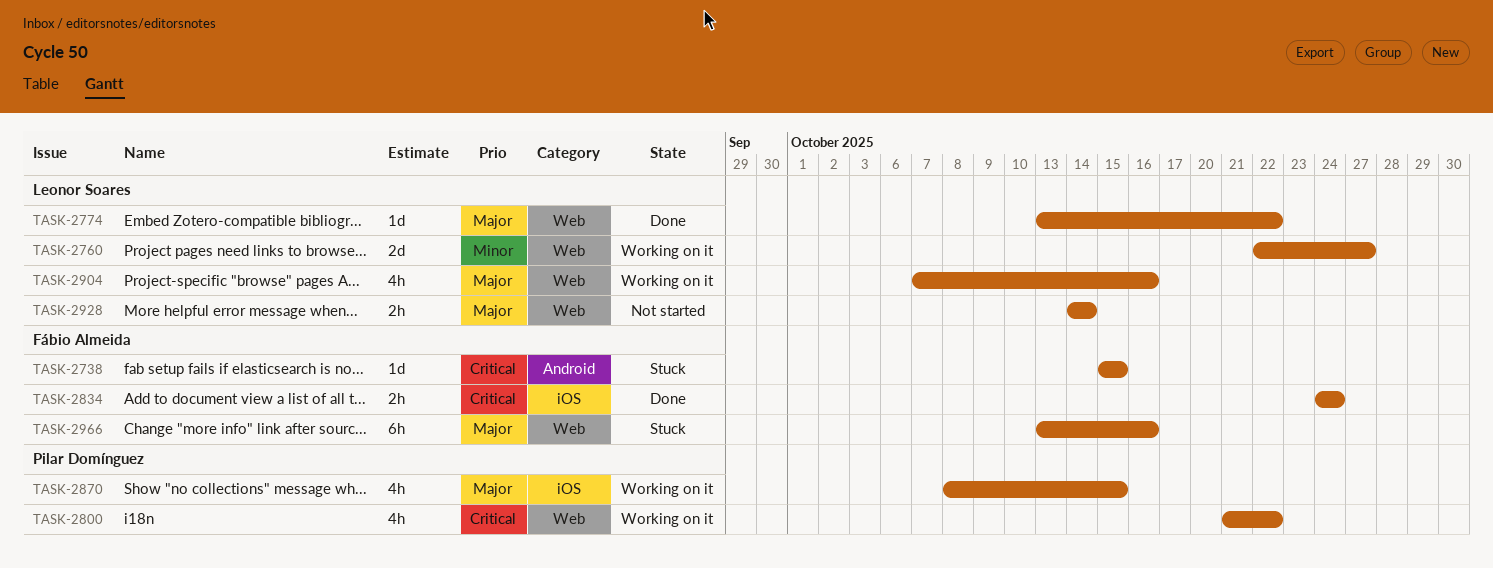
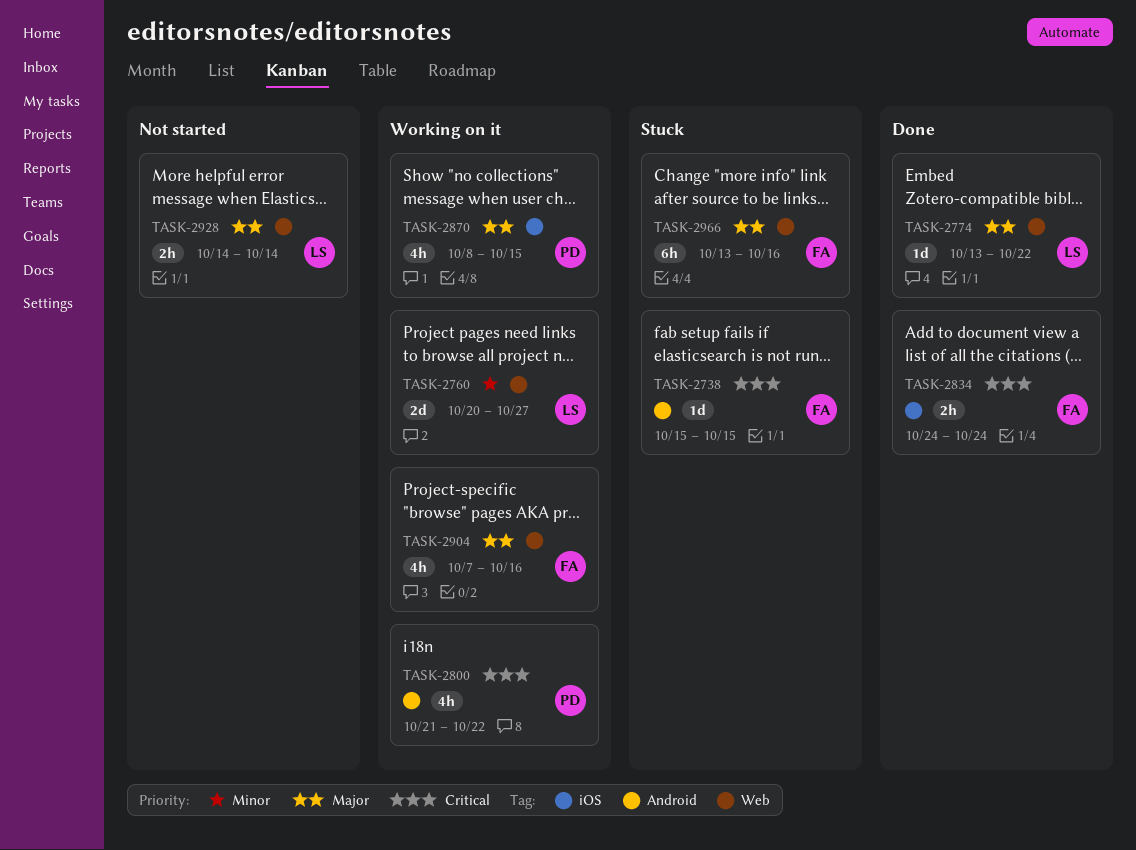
TASK-2760, start: Oct 22 -> Oct 20
TASK-2800, label: Web -> Android
TASK-2904, owner: Leonor Soares -> Fábio Almeida

